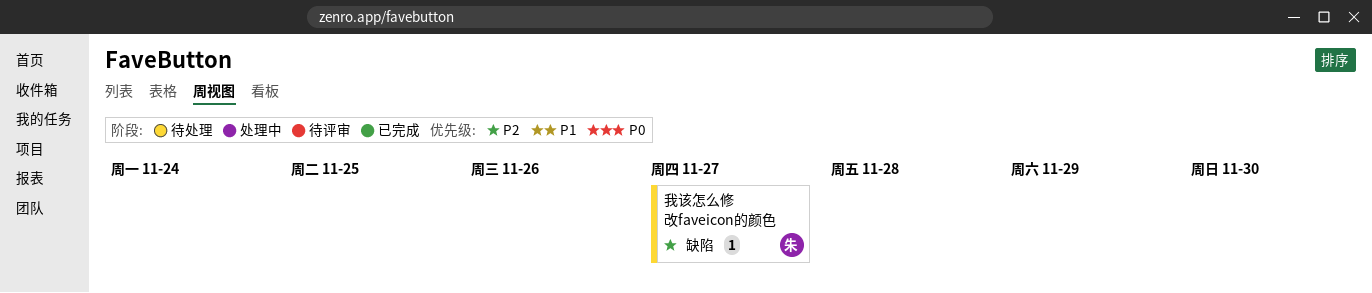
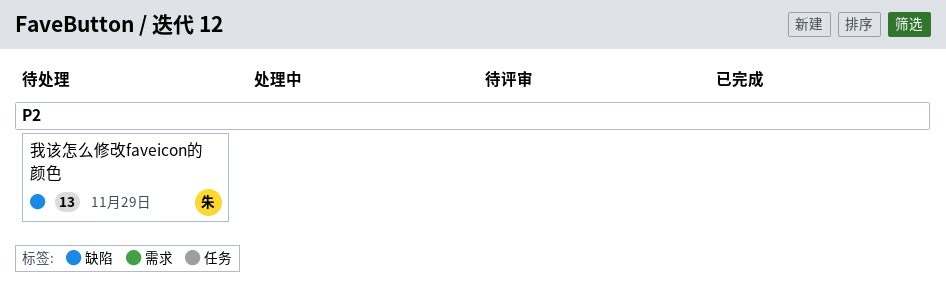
我该怎么修改faveicon的颜色, estimate: 1 -> 13
我该怎么修改faveicon的颜色, due: Nov 27 -> Nov 29

